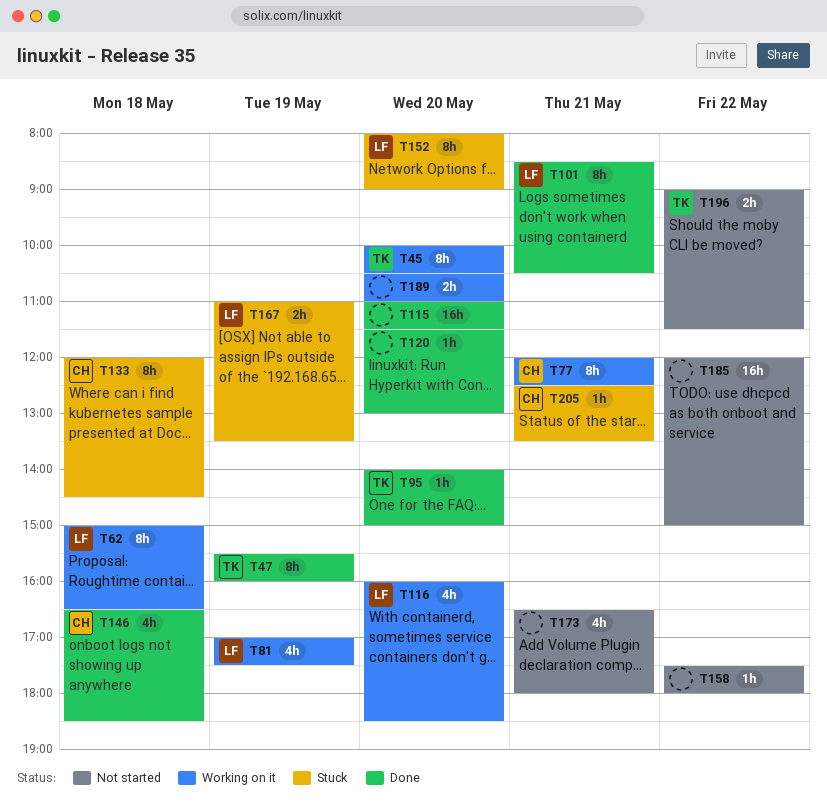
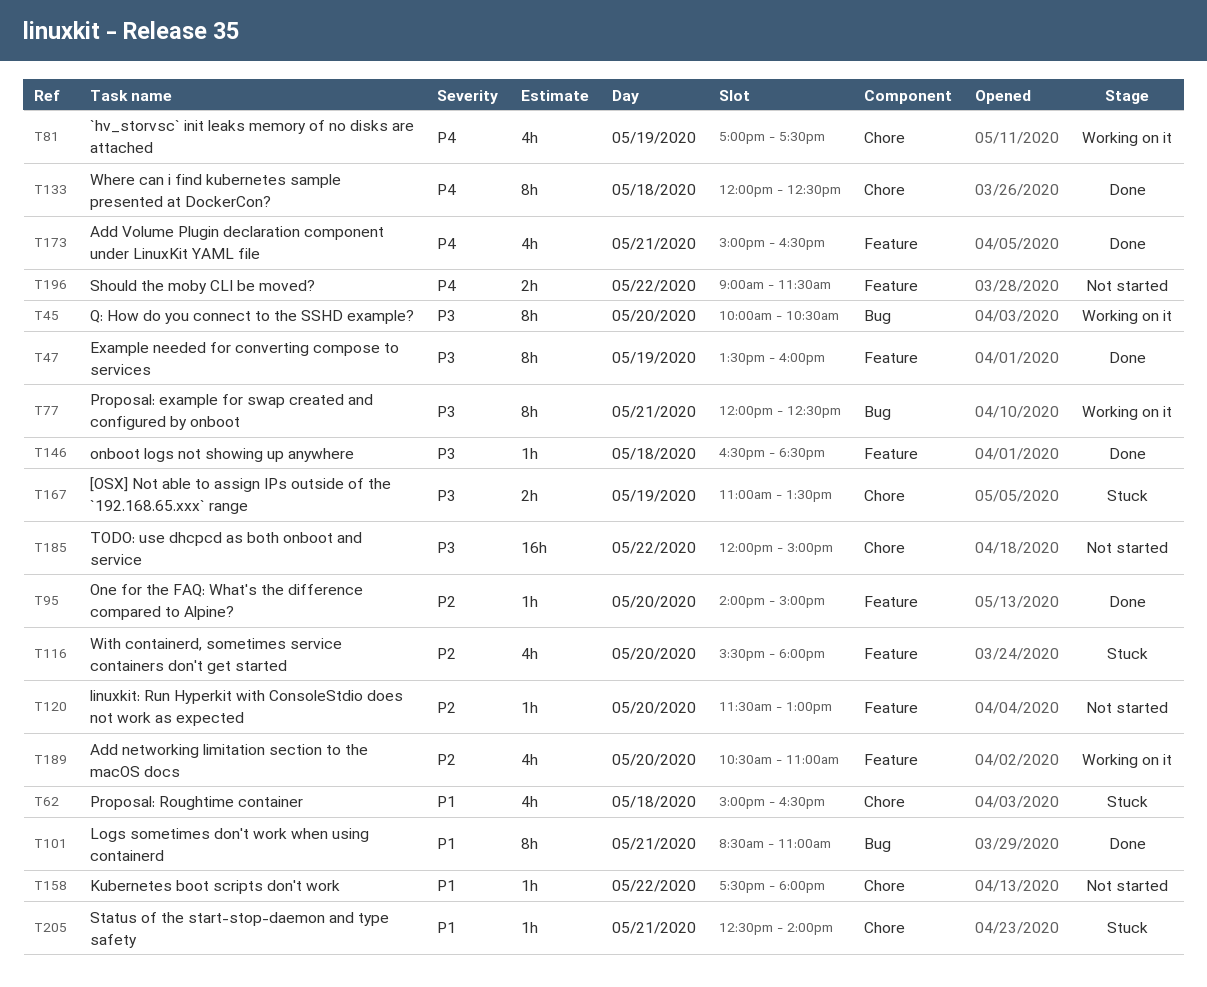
T47, begins: 15:30 -> 13:30
T62, status: Working on it -> Stuck
T62, estimate: 8h -> 4h
T101, ends: 10:30 -> 11:00
T115: present -> none
T116, status: Working on it -> Stuck
T116, begins: 16:00 -> 15:30
T116, ends: 18:30 -> 18:00
T120, status: Done -> Not started
T133, status: Stuck -> Done
T133, ends: 14:30 -> 12:30
T146, estimate: 4h -> 1h
T152: present -> none
T173, status: Not started -> Done
T173, begins: 16:30 -> 15:00
T173, ends: 18:00 -> 16:30
T189, estimate: 2h -> 4h
T205, ends: 13:30 -> 14:00

